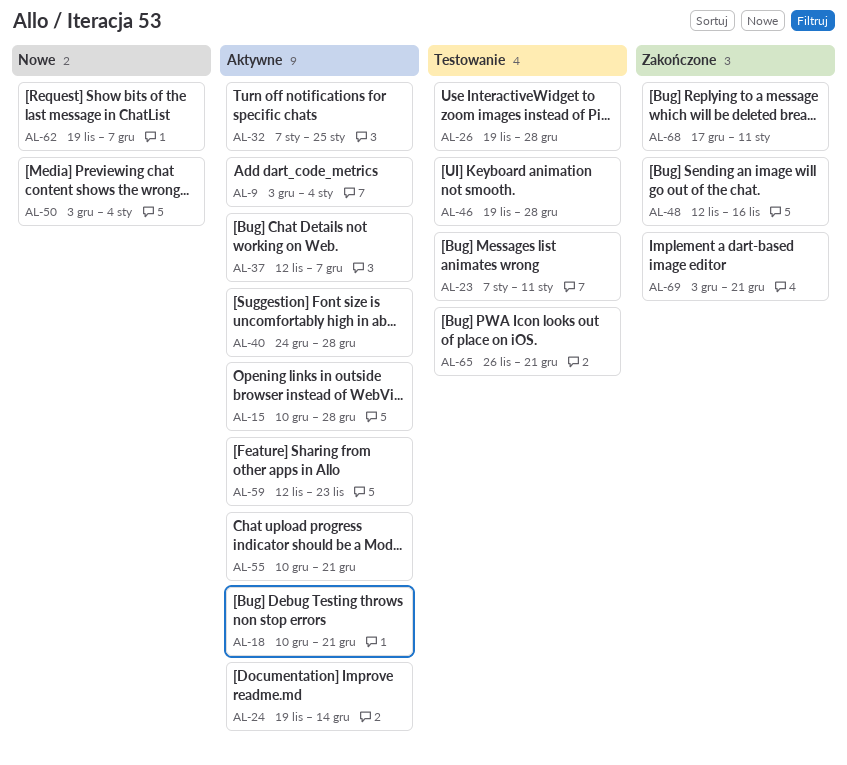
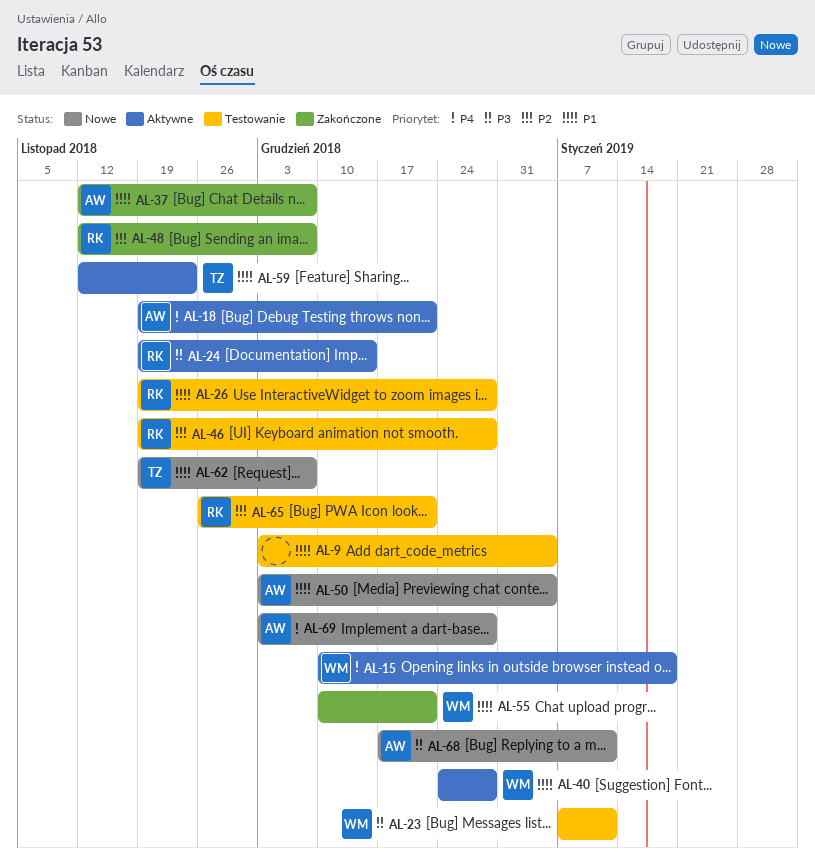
AL-9, status: Aktywne -> Testowanie
AL-15, due: Dec 28 -> Jan 18
AL-18, start: Dec 10 -> Nov 19
AL-32: present -> none
AL-37, status: Aktywne -> Zakończone
AL-48, due: Nov 16 -> Dec 7
AL-55, status: Aktywne -> Zakończone
AL-68, status: Zakończone -> Nowe
AL-69, status: Zakończone -> Nowe
AL-69, due: Dec 21 -> Dec 28

